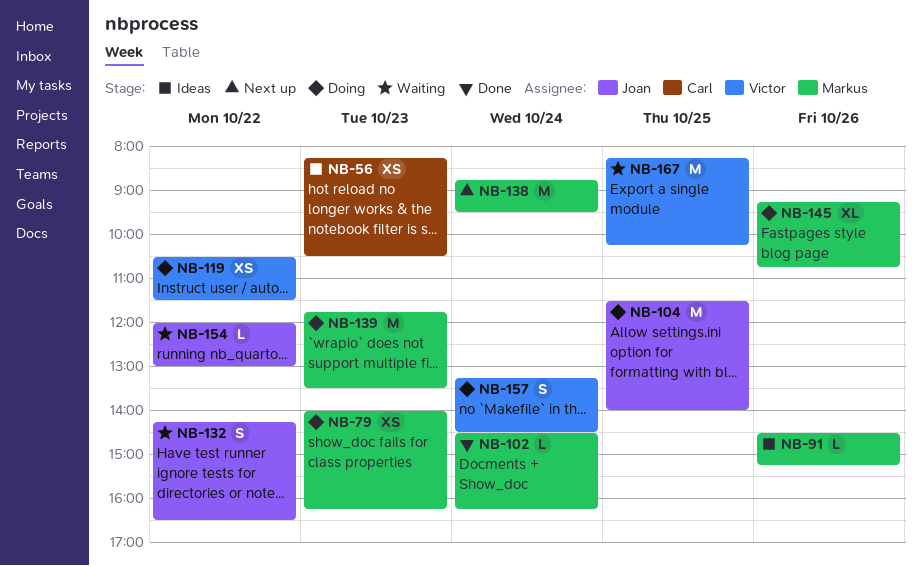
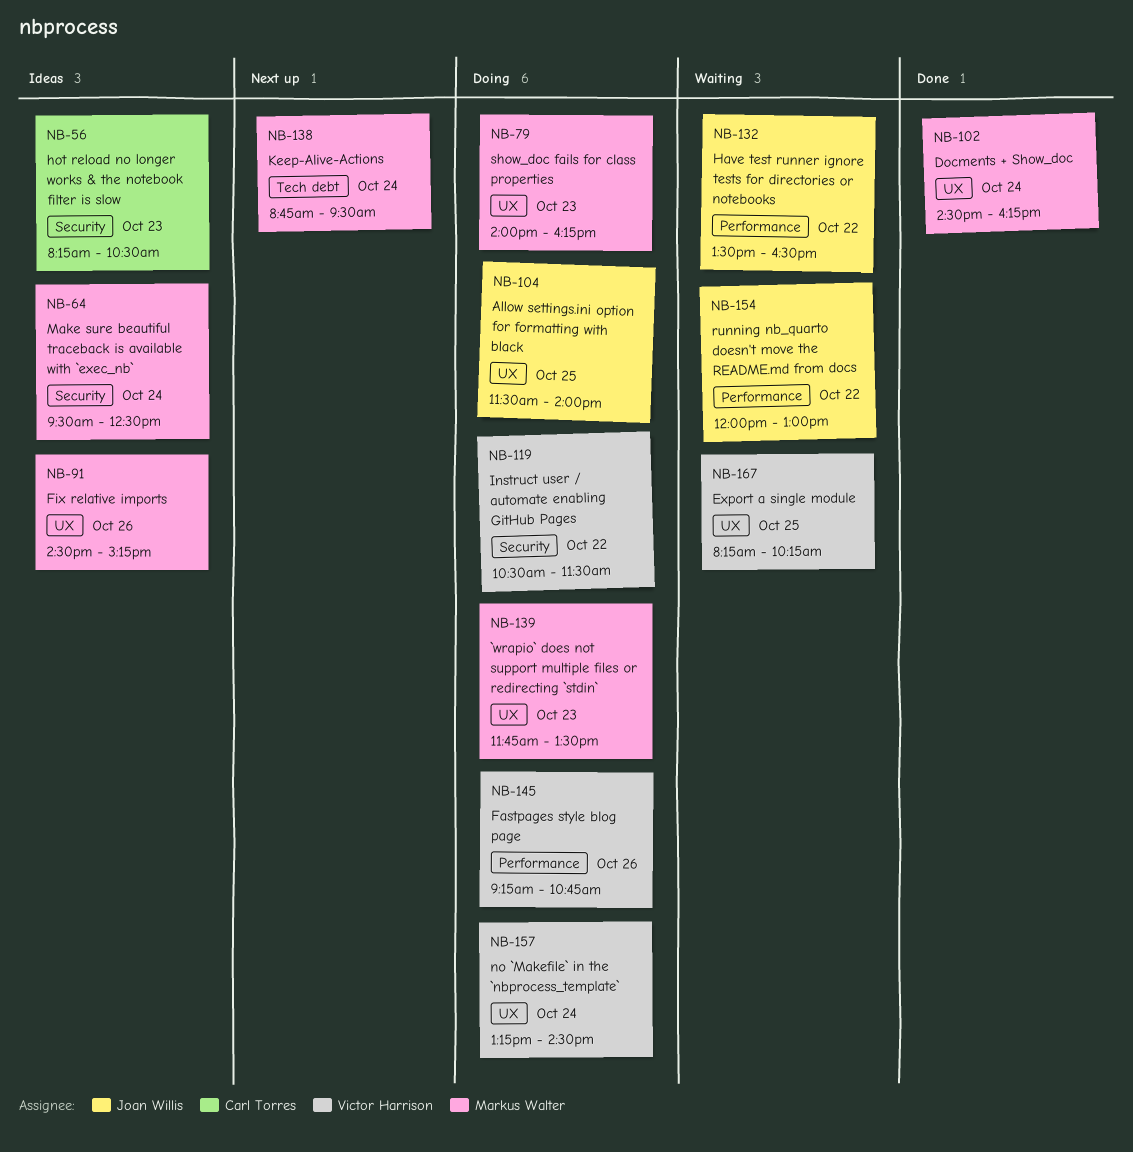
NB-64: none -> present
NB-132, begins: 14:15 -> 13:30
NB-145, owner: Markus Walter -> Victor Harrison

